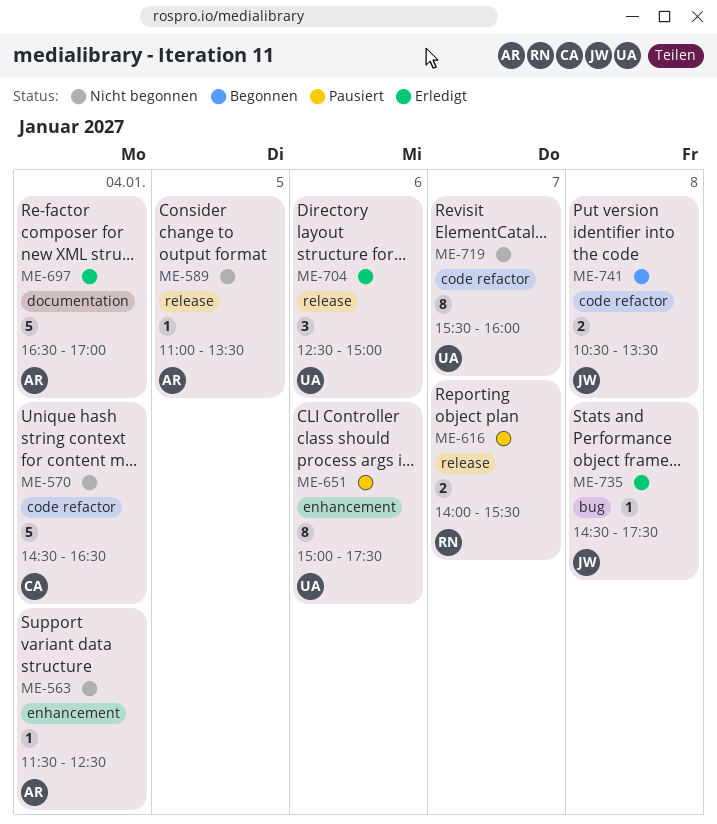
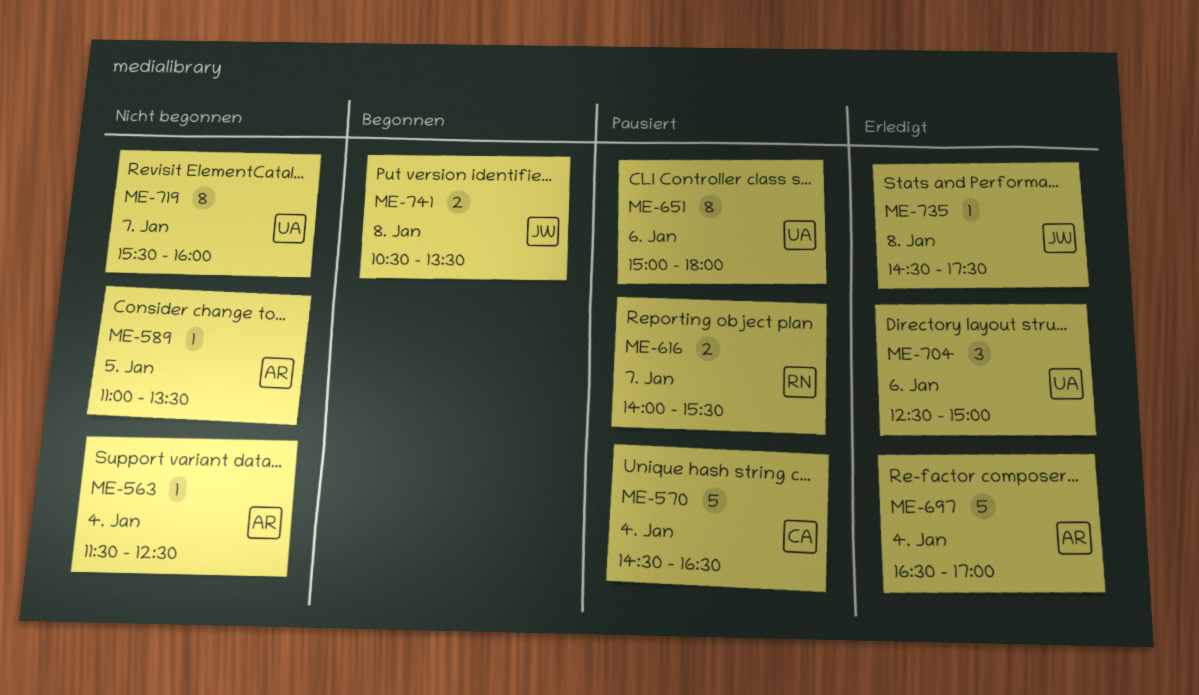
ME-570, status: Nicht begonnen -> Pausiert
ME-651, ends: 17:30 -> 18:00

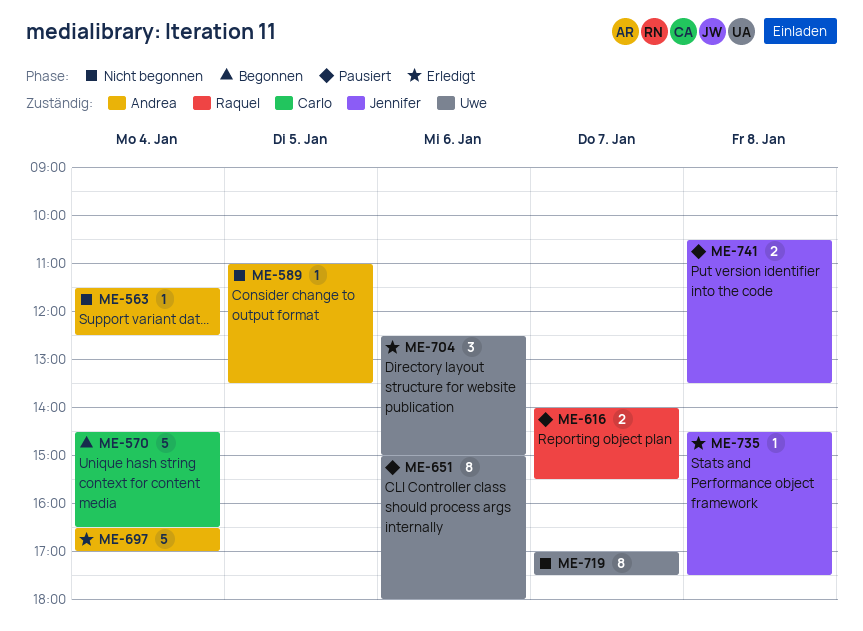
ME-570, status: Pausiert -> Begonnen
ME-719, begins: 15:30 -> 17:00
ME-719, ends: 16:00 -> 17:30
ME-741, status: Begonnen -> Pausiert

